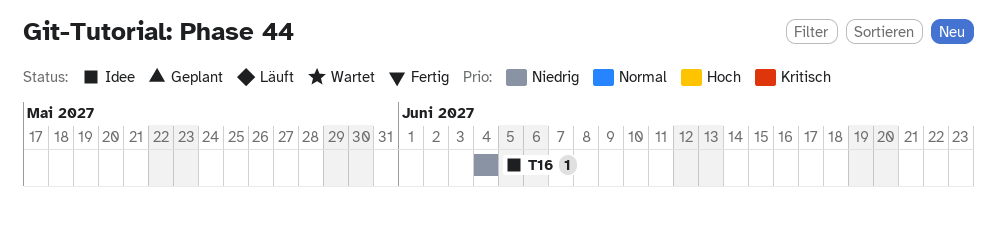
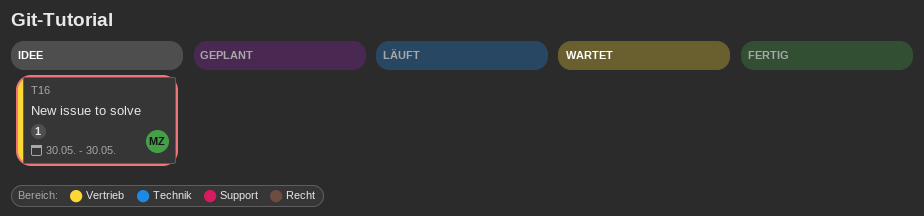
T16, start: Jun 4 -> May 30
T16, due: Jun 4 -> May 30

